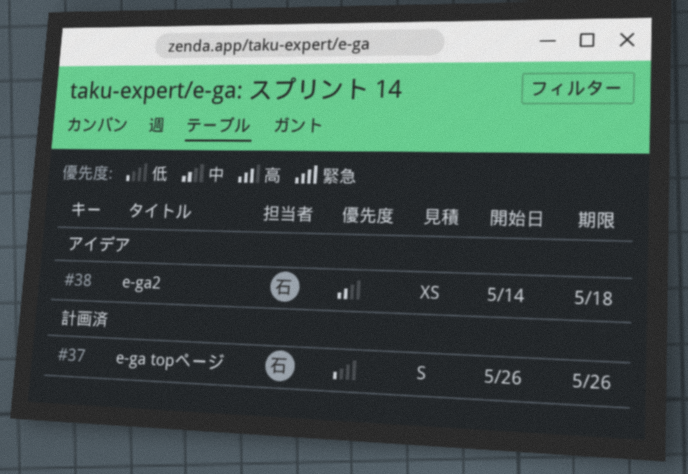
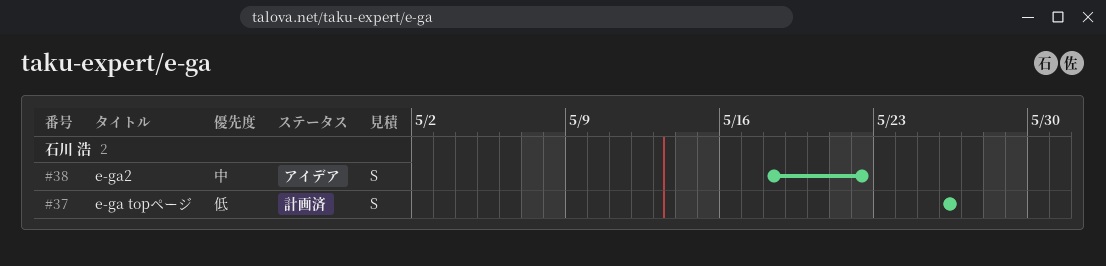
#38, estimate: XS -> S
#38, start: May 14 -> May 18
#38, due: May 18 -> May 22

